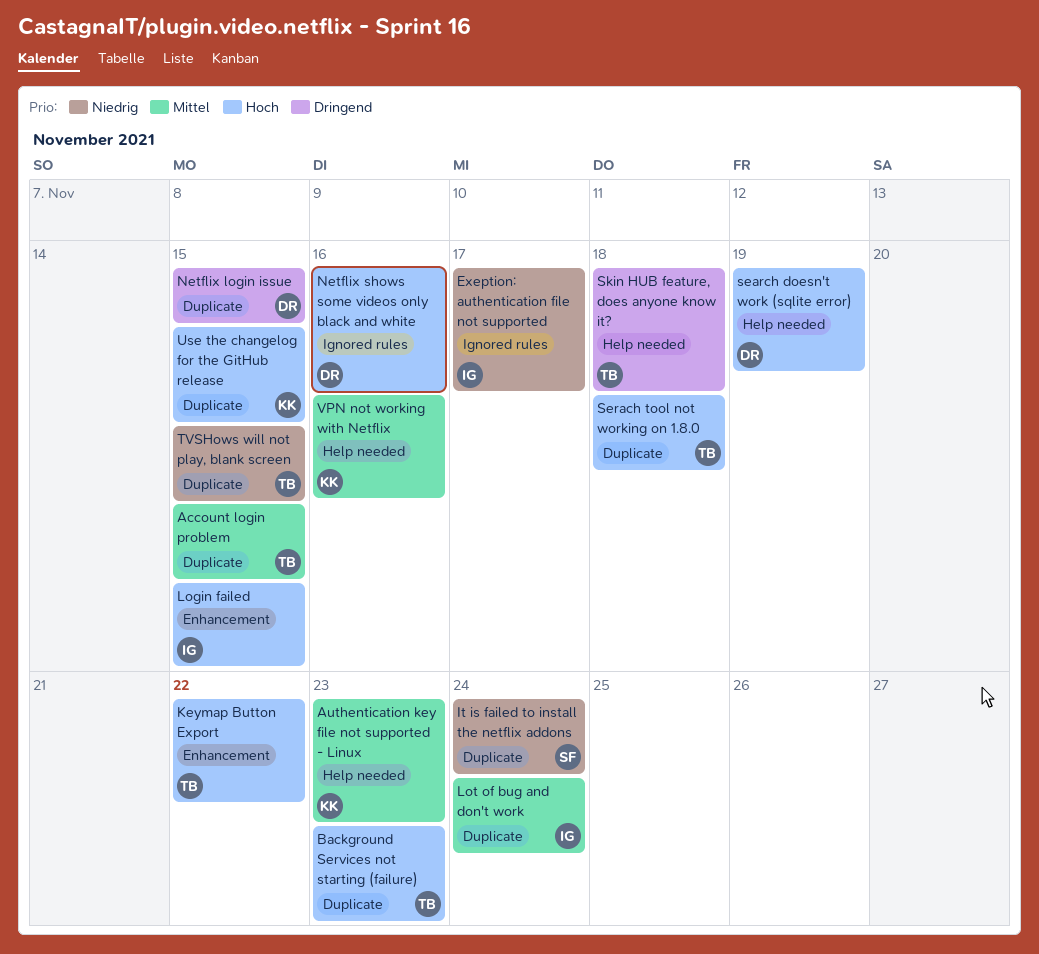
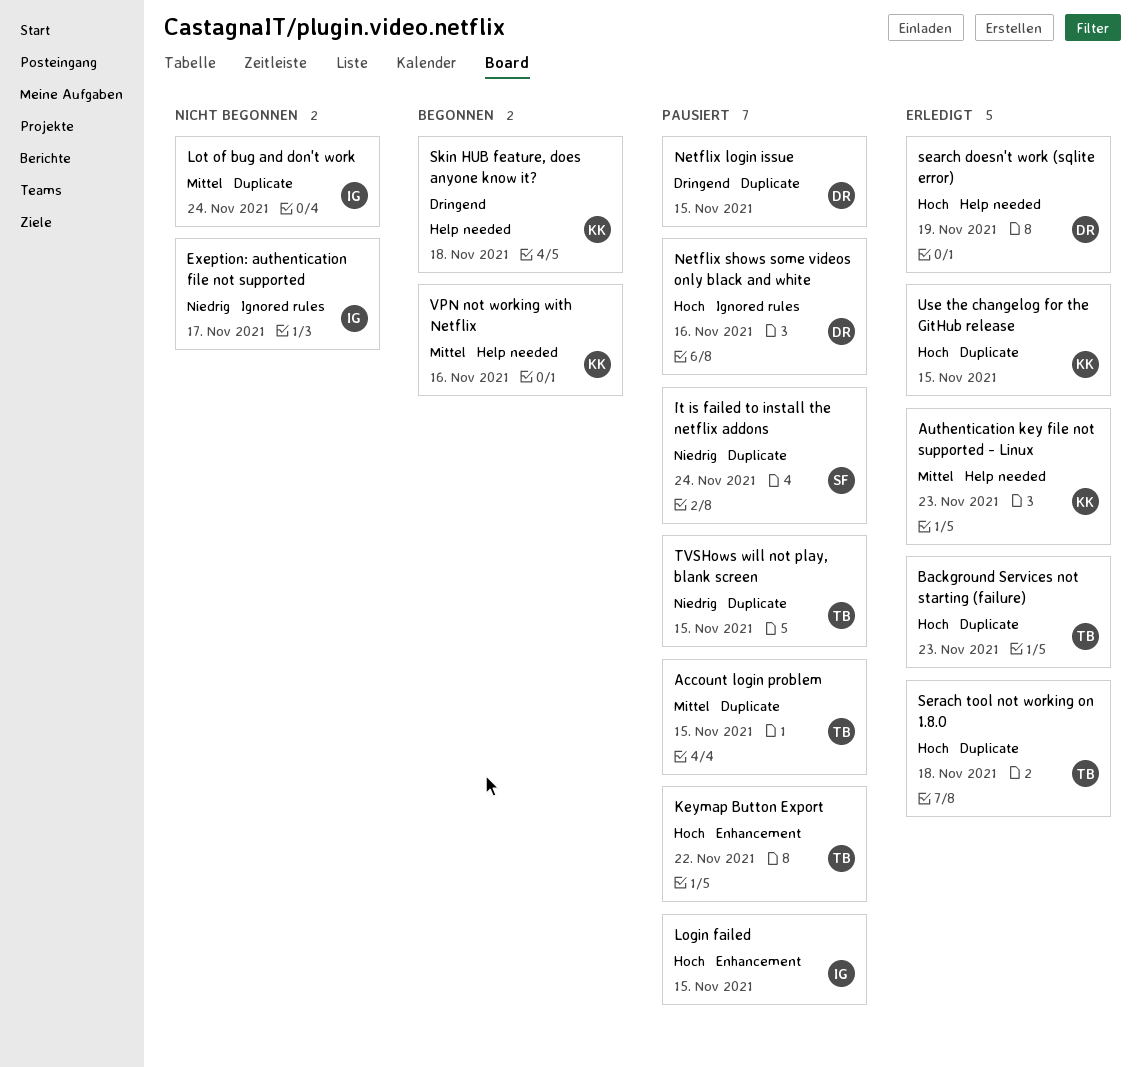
Skin HUB feature, does anyone know it?, owner: TB -> KK

